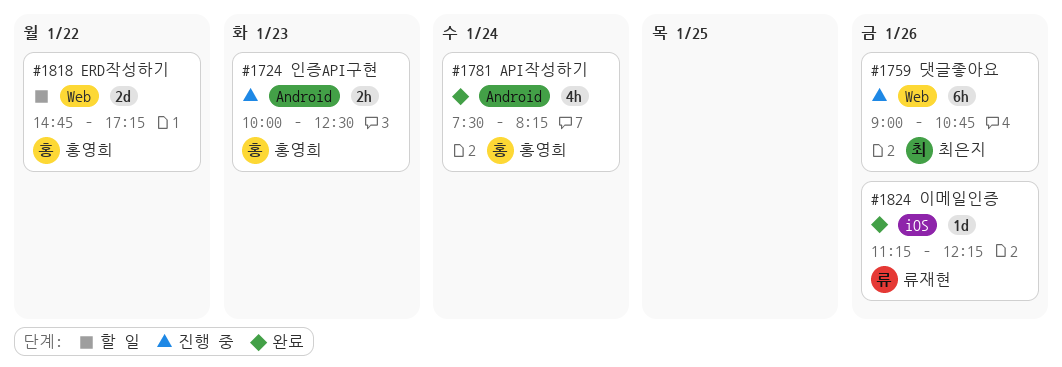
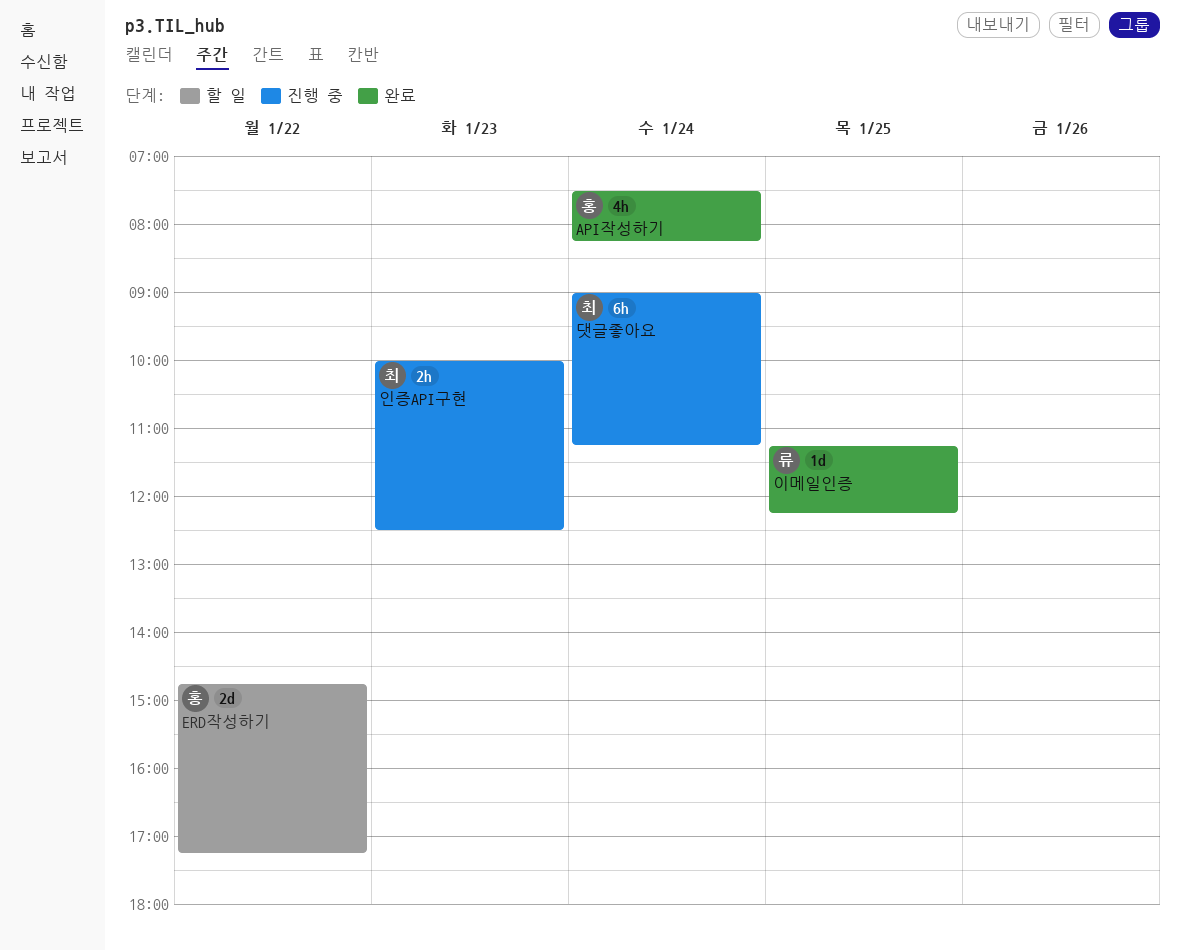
댓글좋아요, day: Jan 26 -> Jan 24
댓글좋아요, ends: 10:45 -> 11:15
이메일인증, day: Jan 26 -> Jan 25
인증API구현, owner: 홍영희 -> 최은지

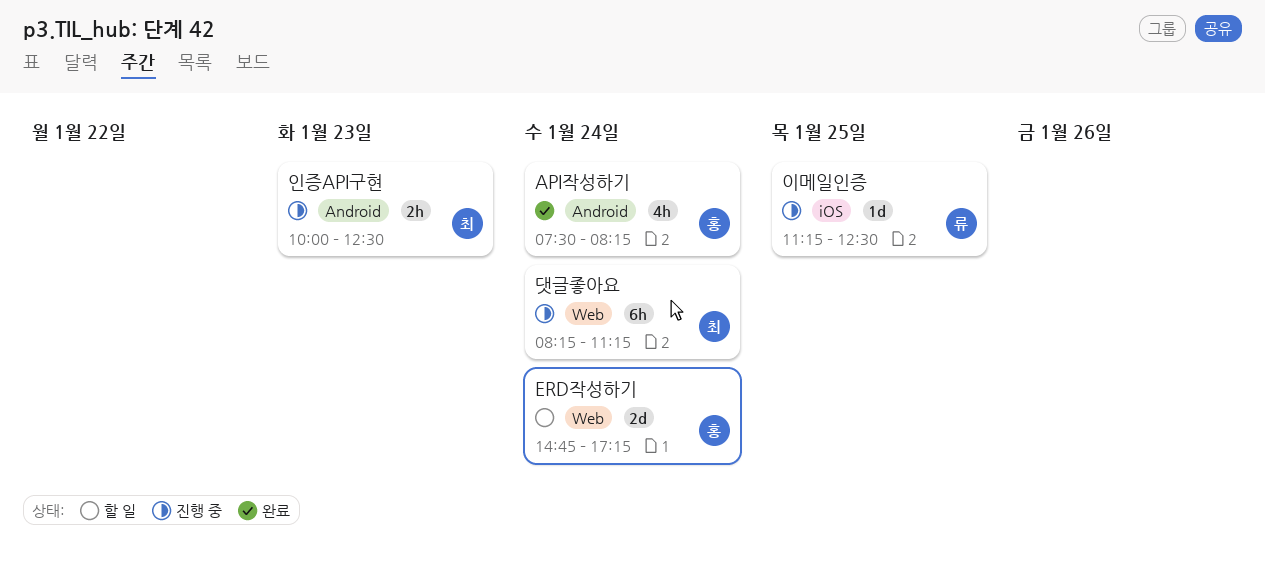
ERD작성하기, day: Jan 22 -> Jan 24
댓글좋아요, begins: 09:00 -> 08:15
이메일인증, status: 완료 -> 진행 중
이메일인증, ends: 12:15 -> 12:30

